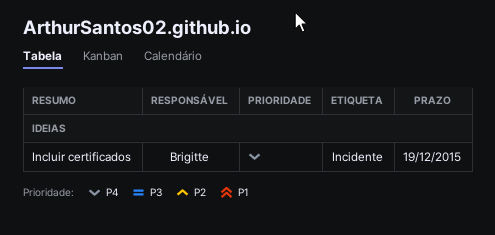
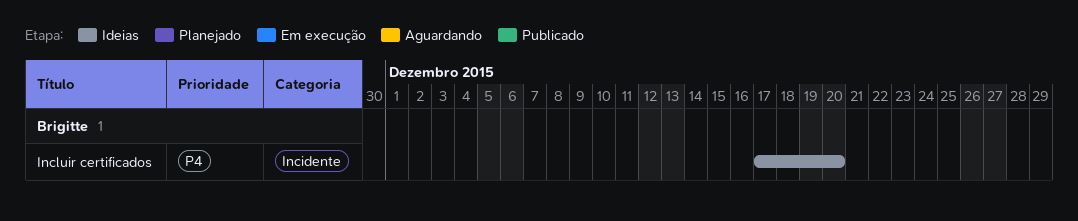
Incluir certificados, due: Dec 19 -> Dec 20

